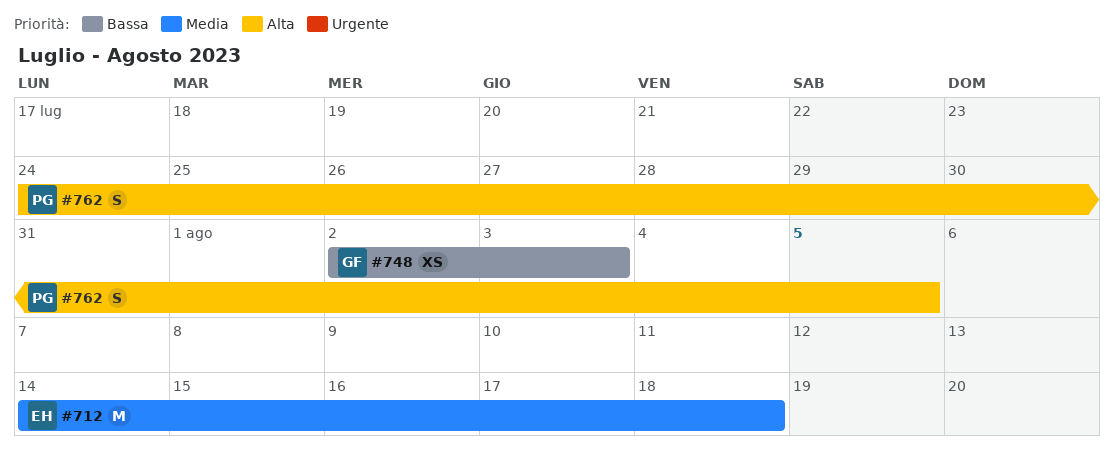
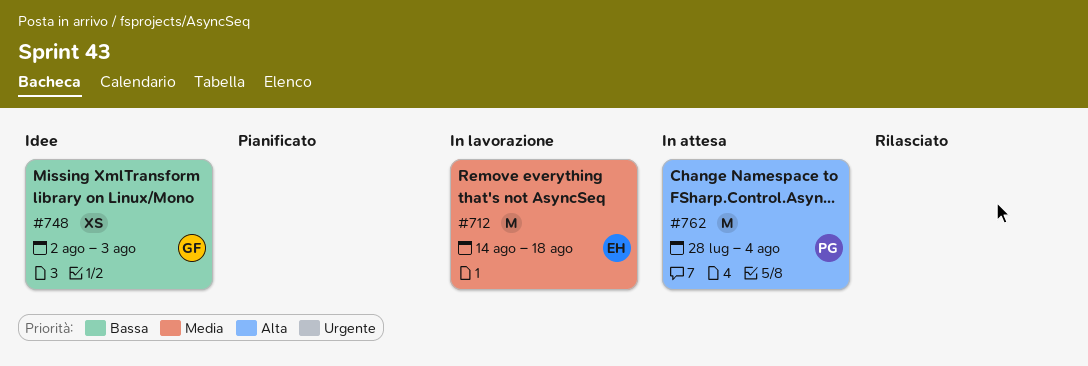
#762, estimate: S -> M
#762, start: Jul 24 -> Jul 28
#762, due: Aug 5 -> Aug 4

